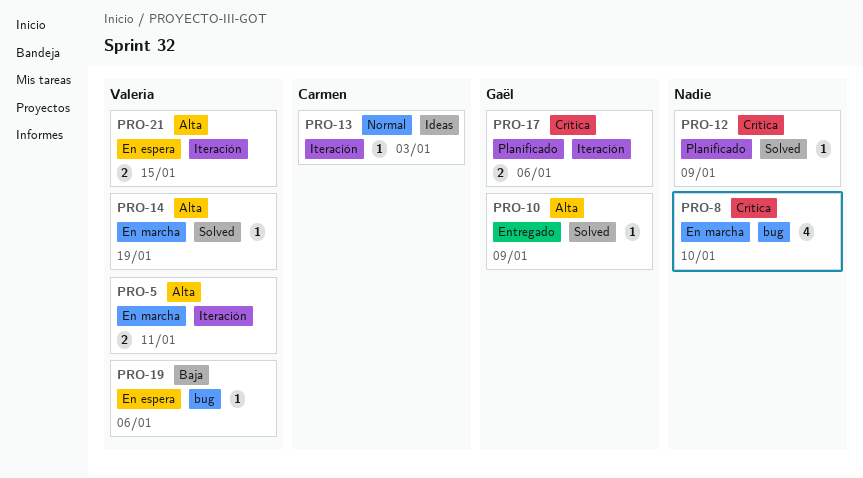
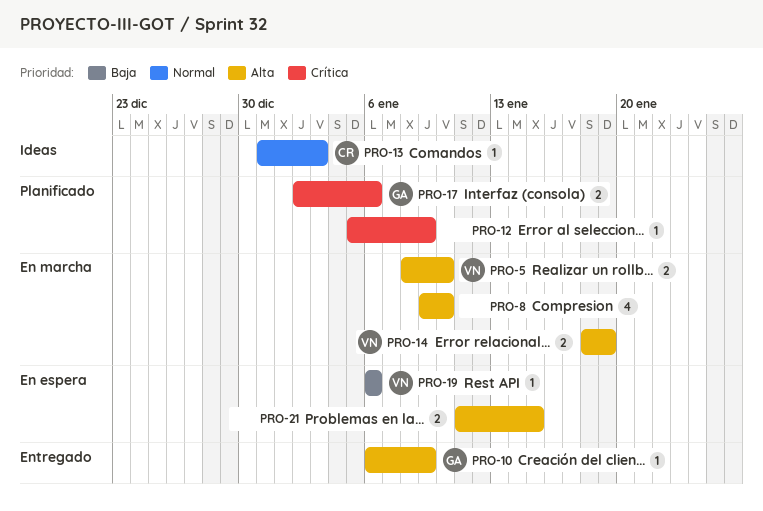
PRO-5, due: Jan 11 -> Jan 10
PRO-8, priority: Crítica -> Alta
PRO-14, estimate: 1 -> 2
PRO-21, owner: Valeria -> none

